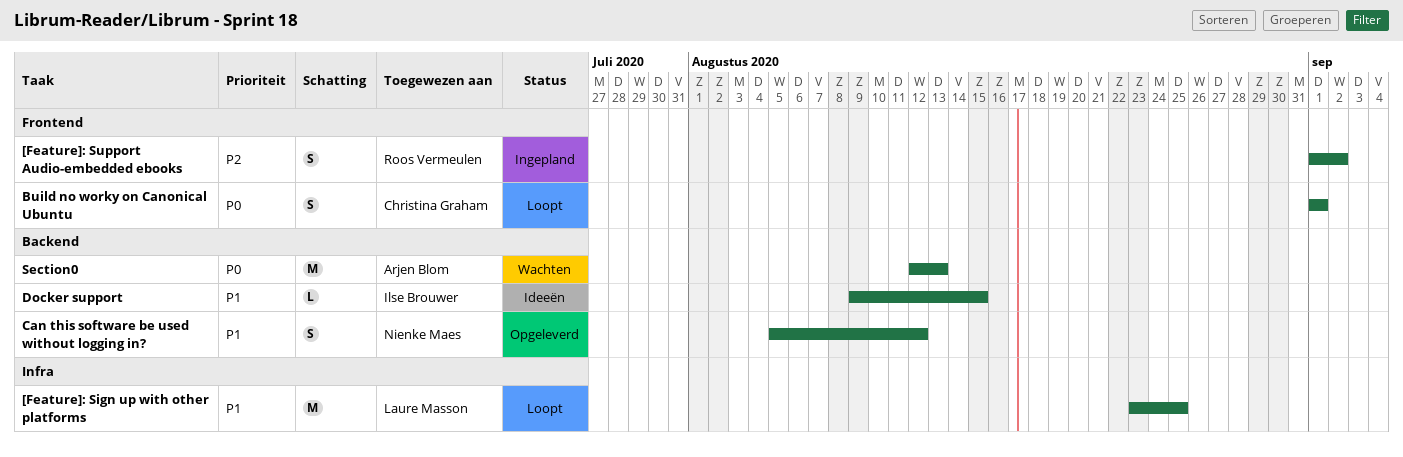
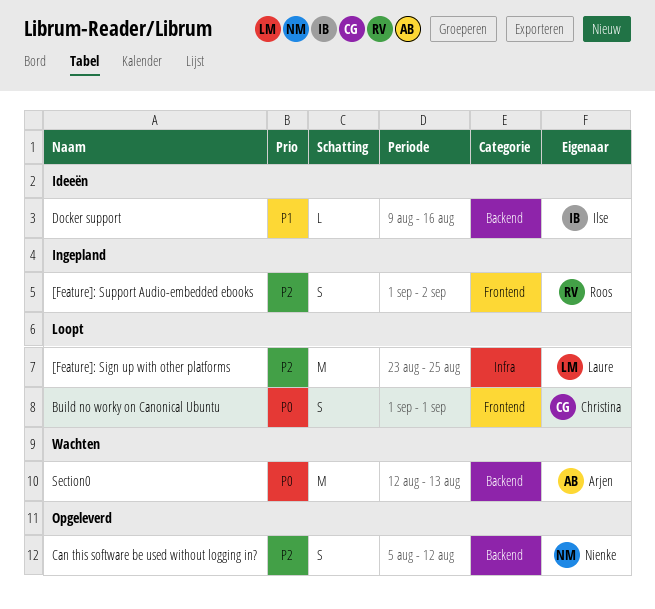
[Feature]: Sign up with other platforms, priority: P1 -> P2
Can this software be used without logging in?, priority: P1 -> P2
Docker support, due: Aug 15 -> Aug 16

